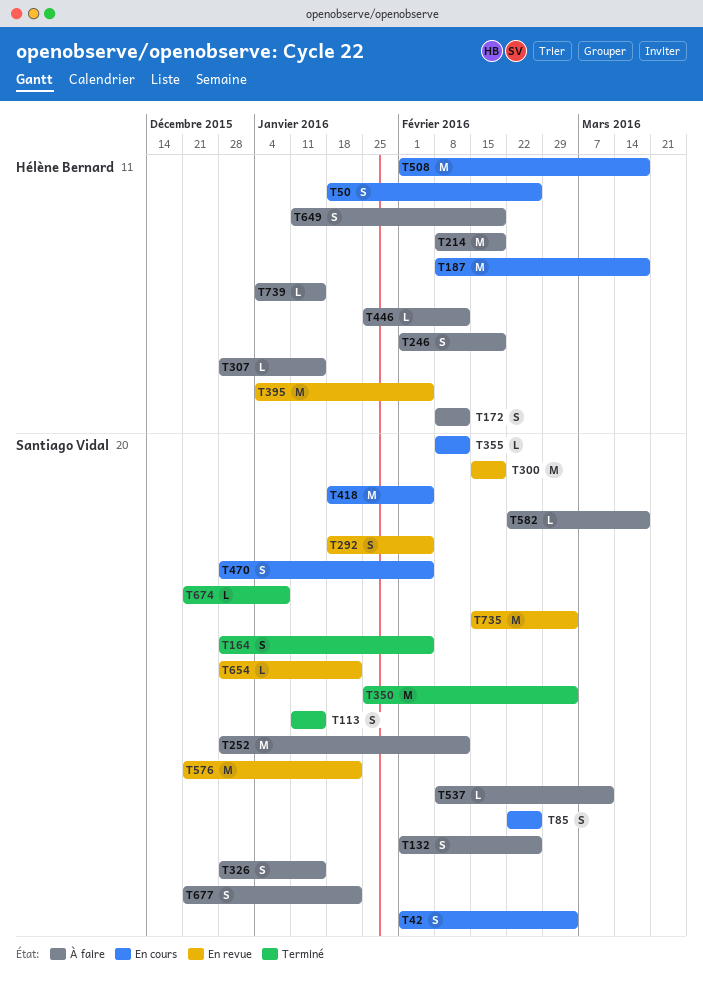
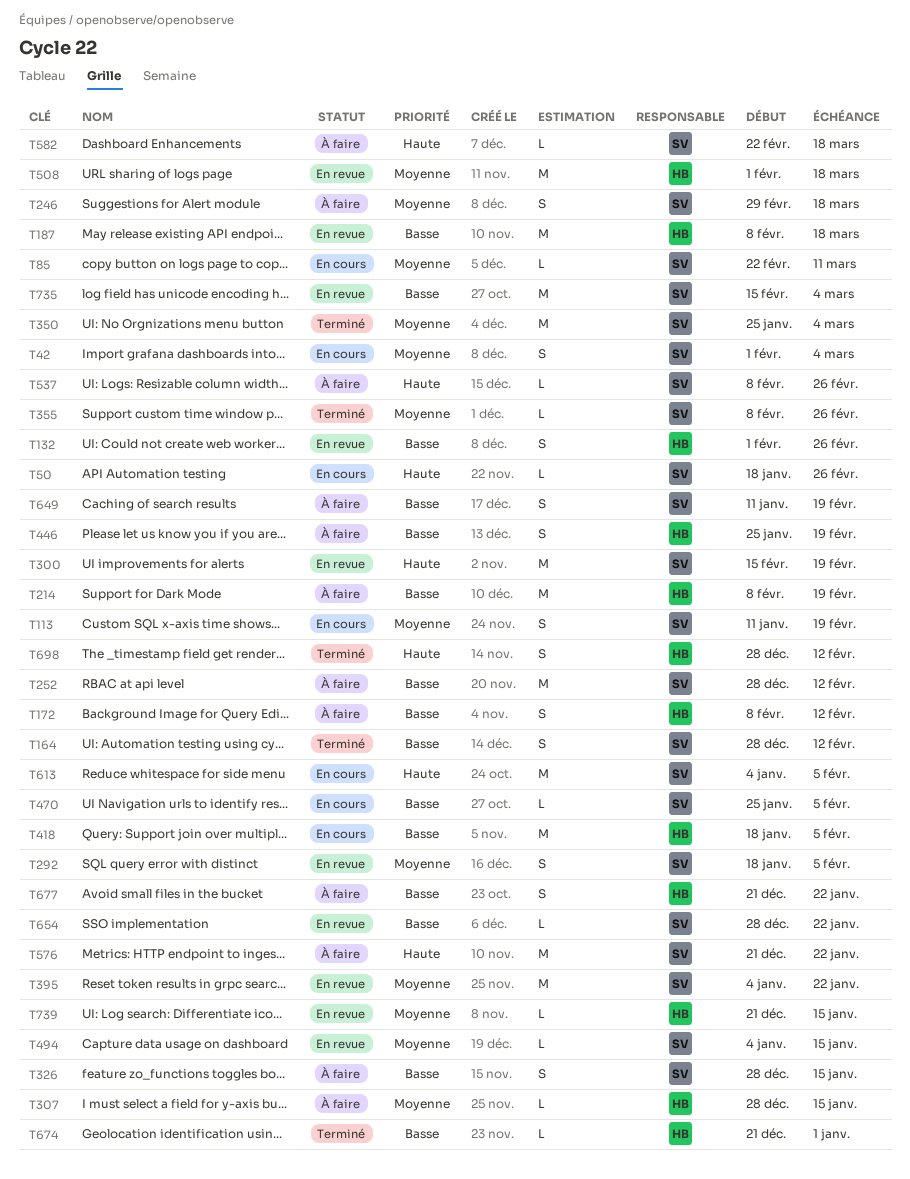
T50, owner: Hélène Bernard -> Santiago Vidal
T50, estimate: S -> L
T85, estimate: S -> L
T85, due: Feb 26 -> Mar 11
T113, status: Terminé -> En cours
T113, due: Jan 15 -> Feb 19
T132, status: À faire -> En revue
T132, owner: Santiago Vidal -> Hélène Bernard
T164, due: Feb 5 -> Feb 12
T187, status: En cours -> En revue
T246, owner: Hélène Bernard -> Santiago Vidal
T246, start: Feb 1 -> Feb 29
T246, due: Feb 19 -> Mar 18
T355, status: En cours -> Terminé
T355, due: Feb 12 -> Feb 26
T395, owner: Hélène Bernard -> Santiago Vidal
T395, due: Feb 5 -> Jan 22
T418, owner: Santiago Vidal -> Hélène Bernard
T446, estimate: L -> S
T446, due: Feb 12 -> Feb 19
T470, estimate: S -> L
T470, start: Dec 28 -> Jan 25
T494: none -> present
T508, status: En cours -> En revue
T537, due: Mar 11 -> Feb 26
T576, status: En revue -> À faire
T613: none -> present
T649, owner: Hélène Bernard -> Santiago Vidal
T674, owner: Santiago Vidal -> Hélène Bernard
T674, due: Jan 8 -> Jan 1
T677, owner: Santiago Vidal -> Hélène Bernard
T698: none -> present
T739, status: À faire -> En revue
T739, start: Jan 4 -> Dec 21

